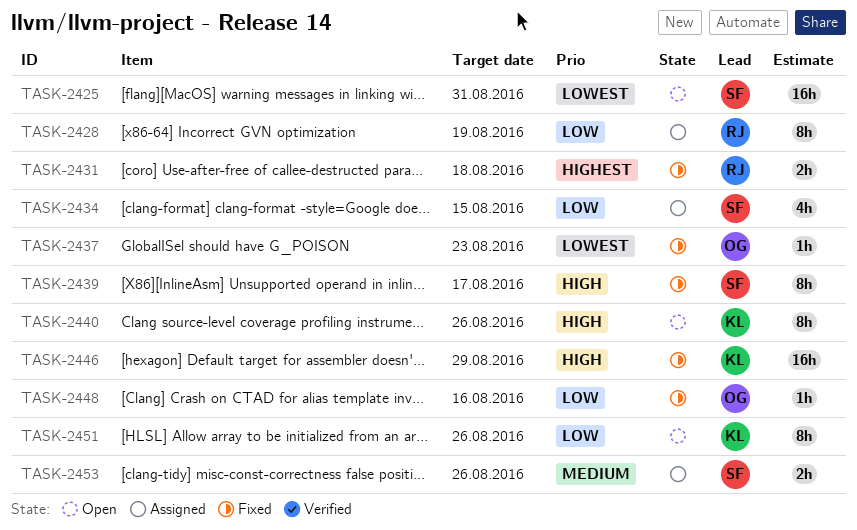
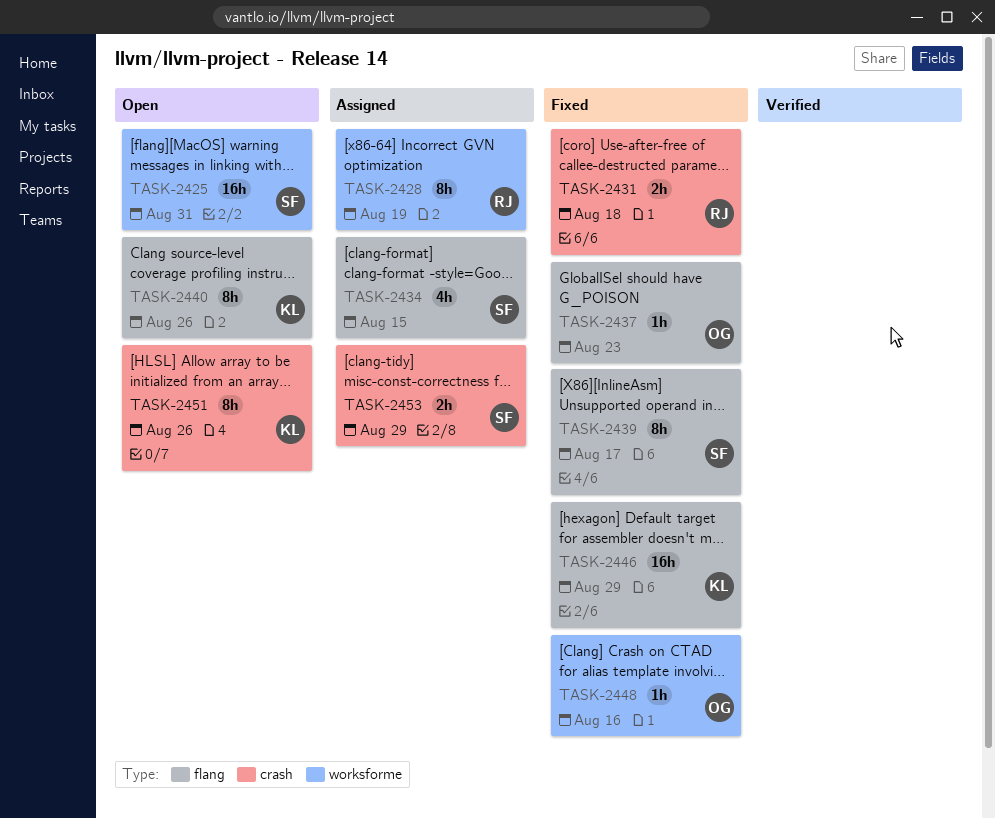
TASK-2453, due: Aug 26 -> Aug 29

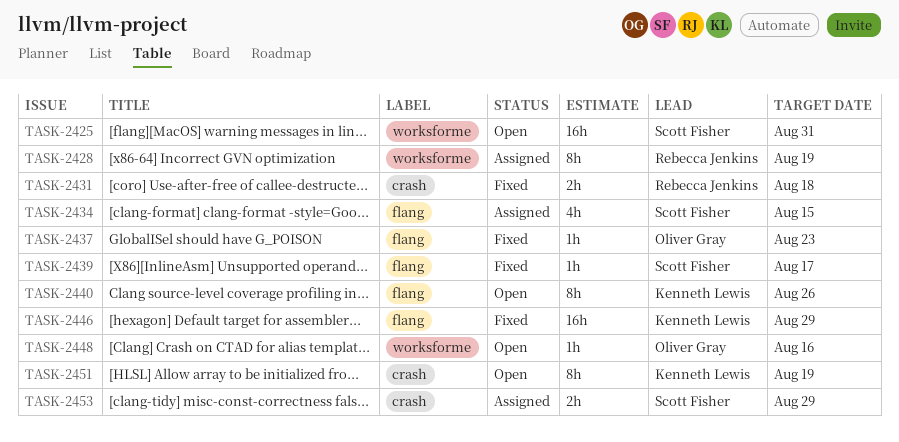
TASK-2439, estimate: 8h -> 1h
TASK-2448, status: Fixed -> Open
TASK-2451, due: Aug 26 -> Aug 19

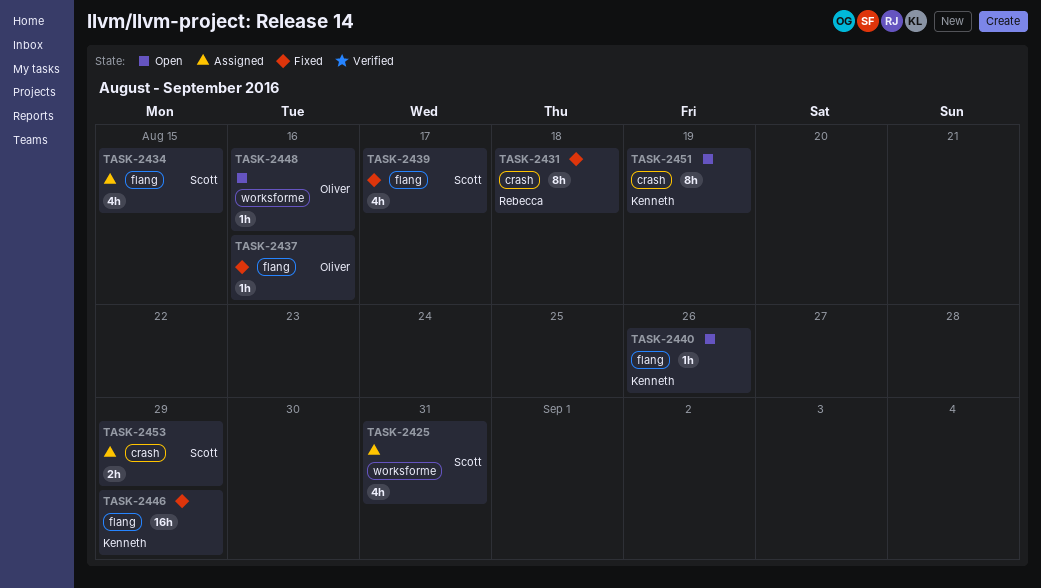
TASK-2425, status: Open -> Assigned
TASK-2425, estimate: 16h -> 4h
TASK-2428: present -> none
TASK-2431, estimate: 2h -> 8h
TASK-2437, due: Aug 23 -> Aug 16
TASK-2439, estimate: 1h -> 4h
TASK-2440, estimate: 8h -> 1h

